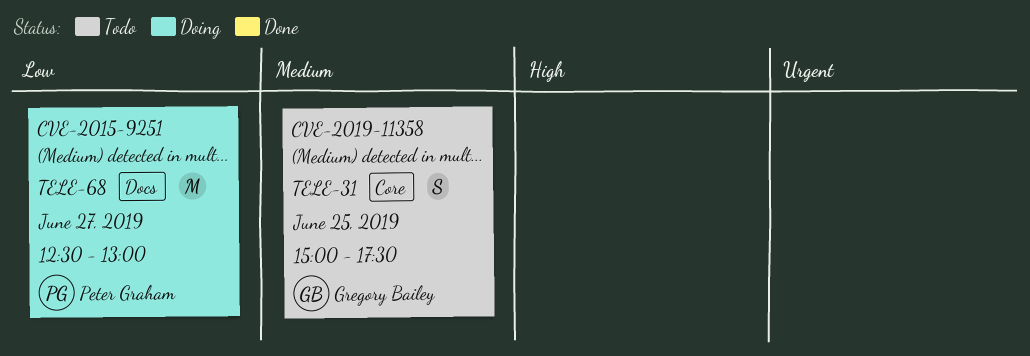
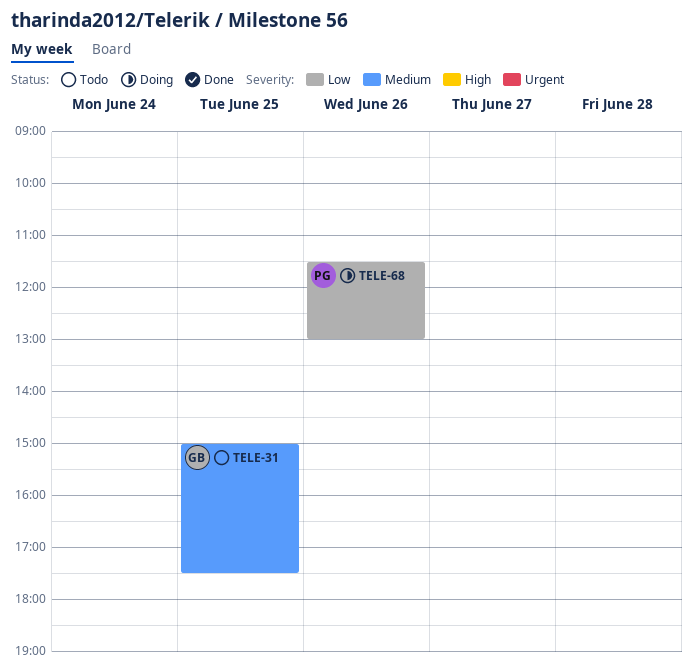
TELE-68, day: Jun 27 -> Jun 26
TELE-68, begins: 12:30 -> 11:30

